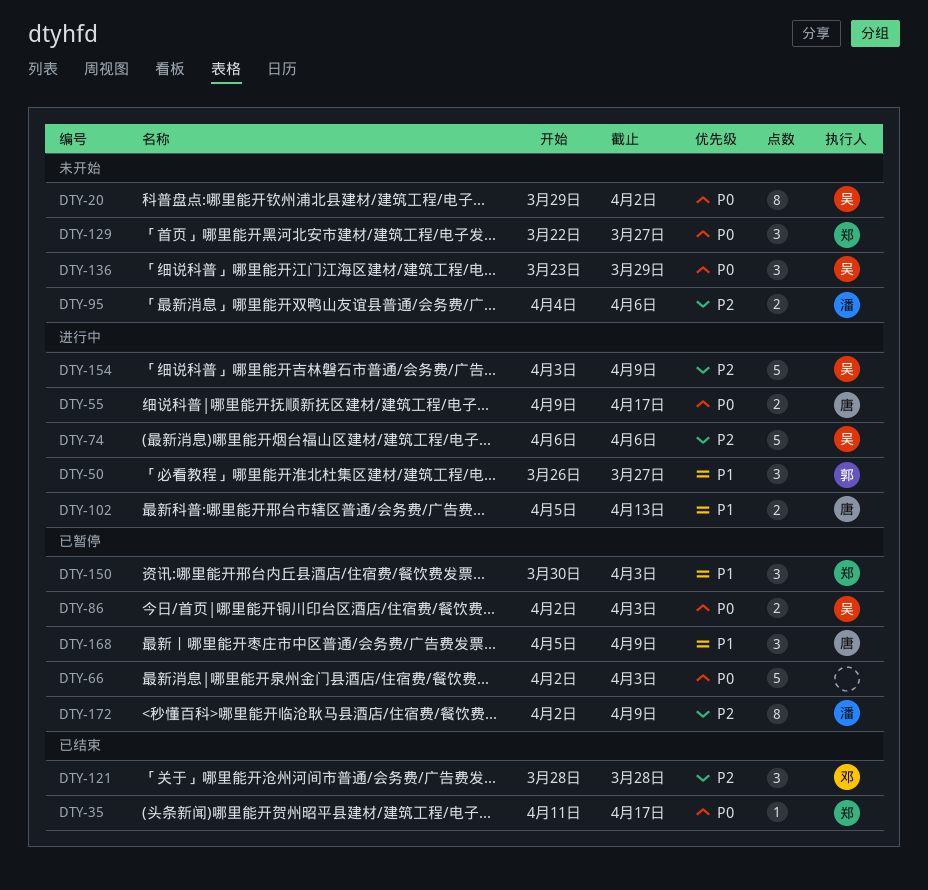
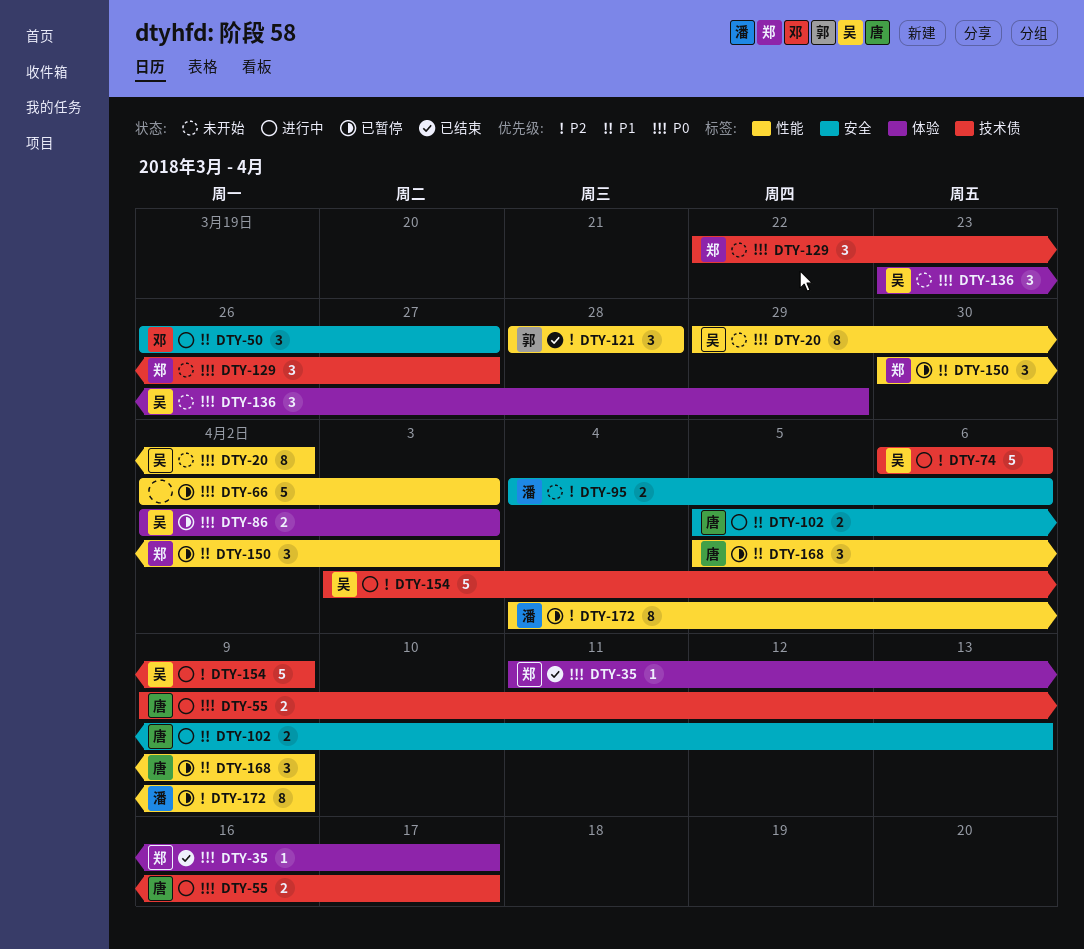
DTY-50, owner: 郭 -> 邓
DTY-121, owner: 邓 -> 郭
DTY-172, start: Apr 2 -> Apr 4

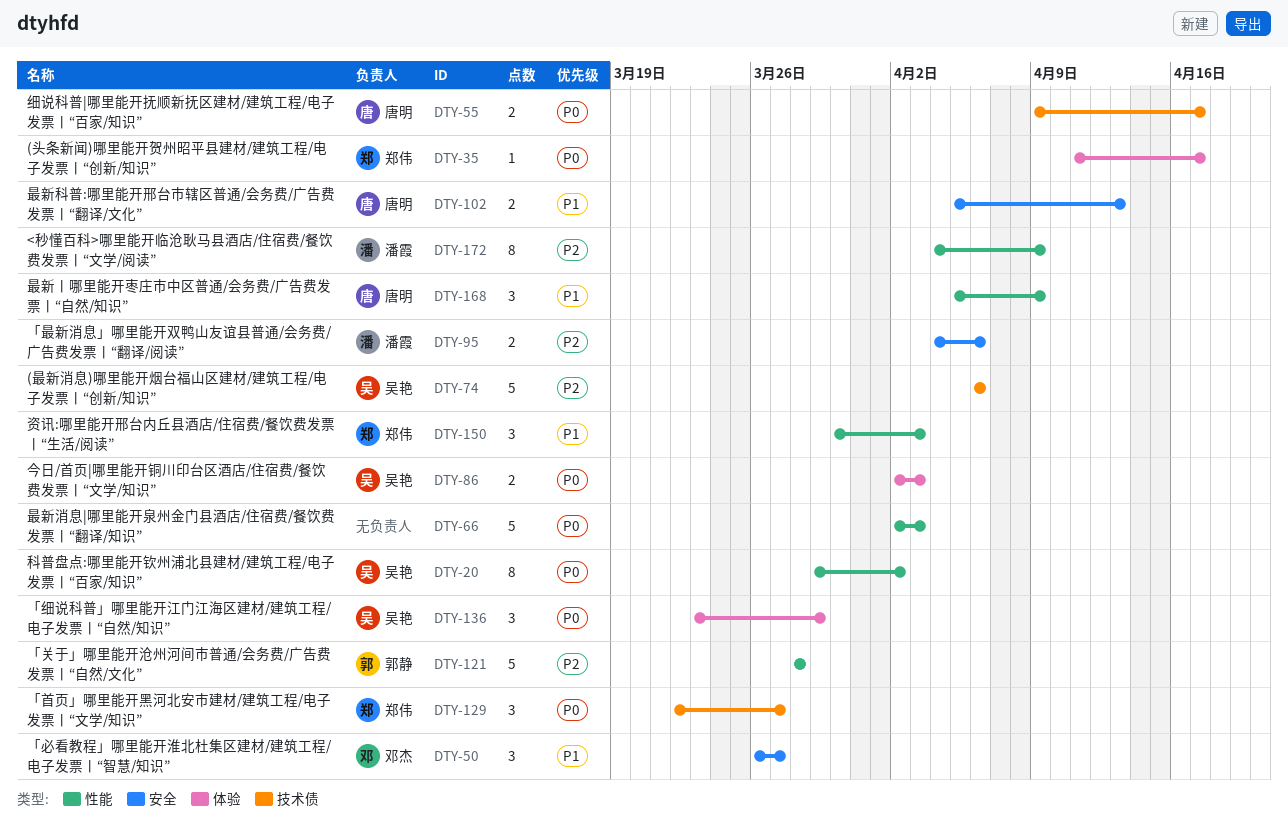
DTY-121, estimate: 3 -> 5
DTY-154: present -> none

